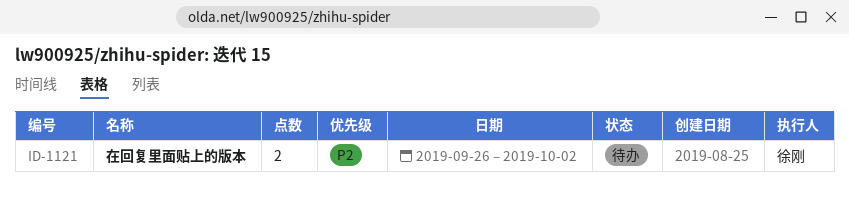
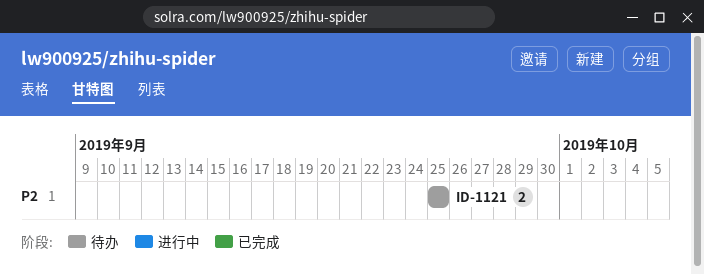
ID-1121, start: Sep 26 -> Sep 25
ID-1121, due: Oct 2 -> Sep 25

